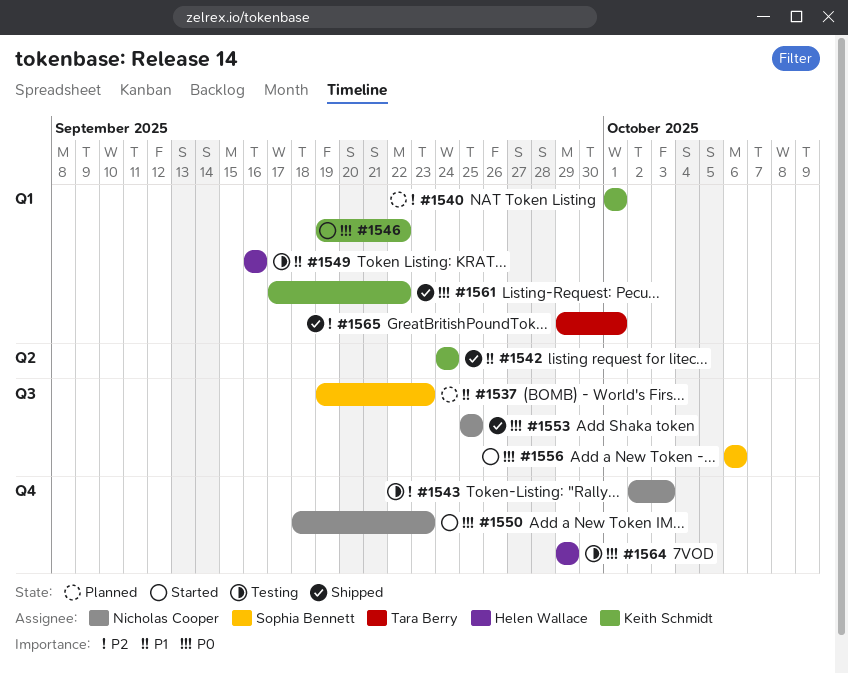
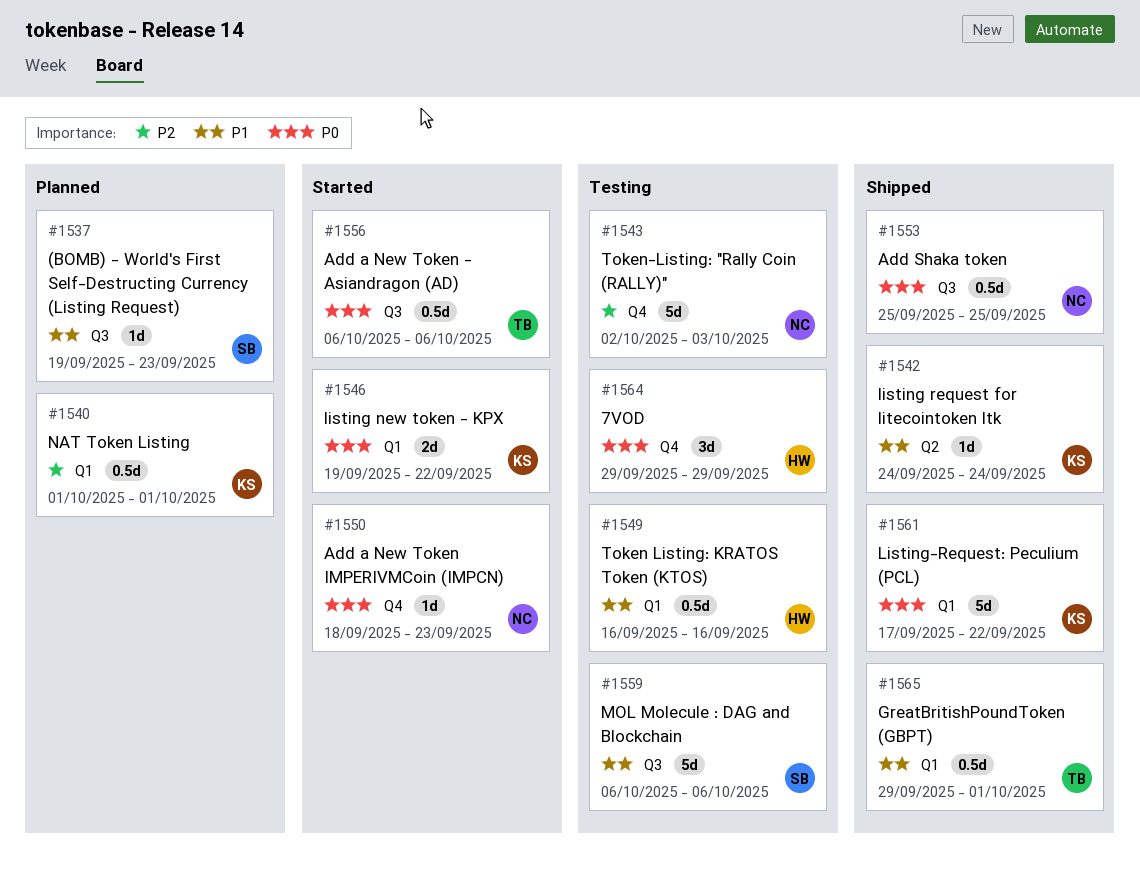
#1556, owner: Sophia Bennett -> Tara Berry
#1559: none -> present
#1565, priority: P2 -> P1

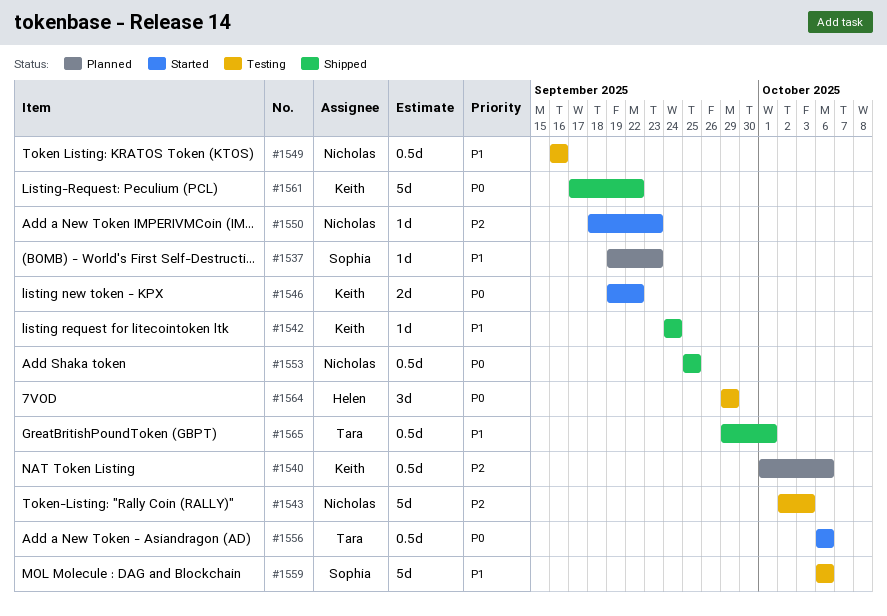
#1540, due: Oct 1 -> Oct 6
#1549, owner: Helen -> Nicholas
#1550, priority: P0 -> P2

